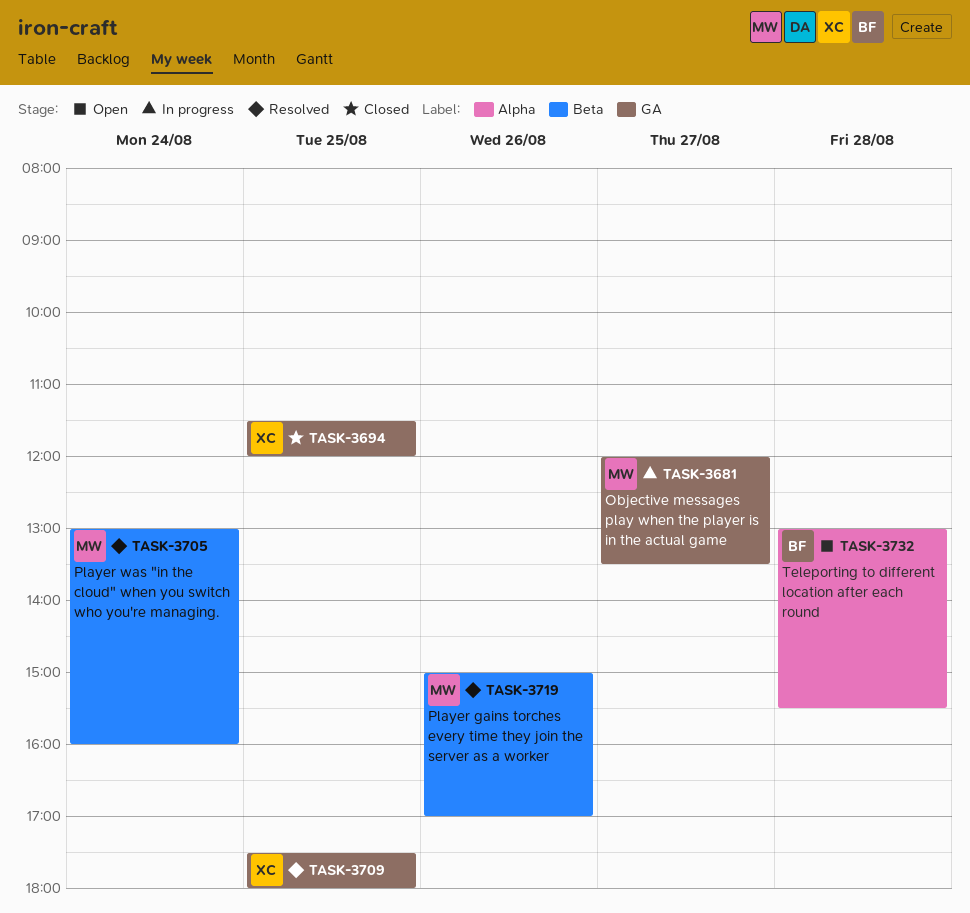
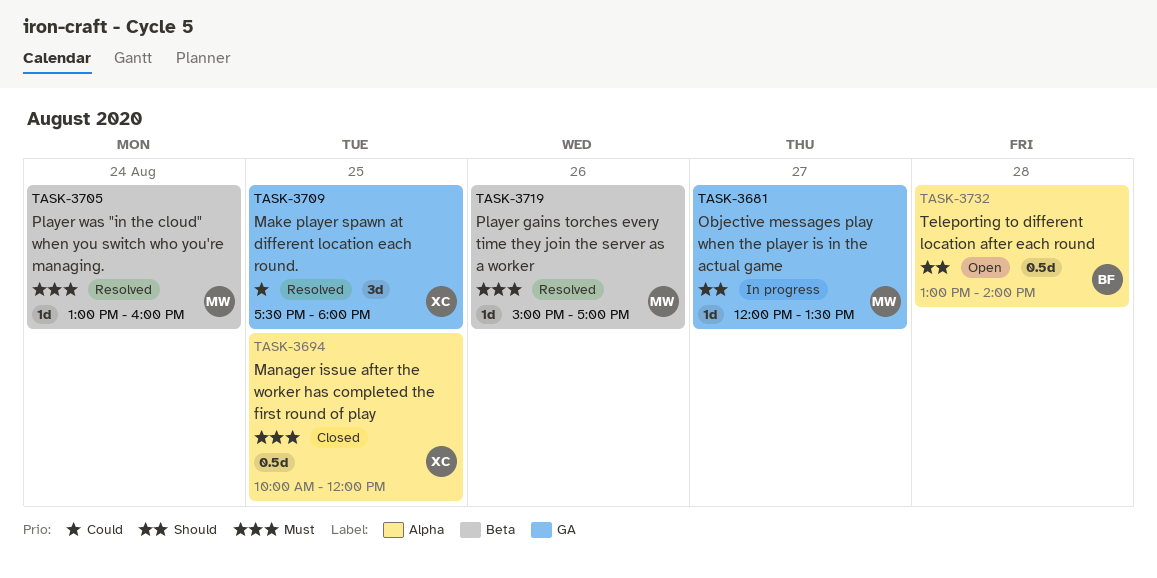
TASK-3694, label: GA -> Alpha
TASK-3694, begins: 11:30 -> 10:00
TASK-3732, ends: 15:30 -> 14:00

